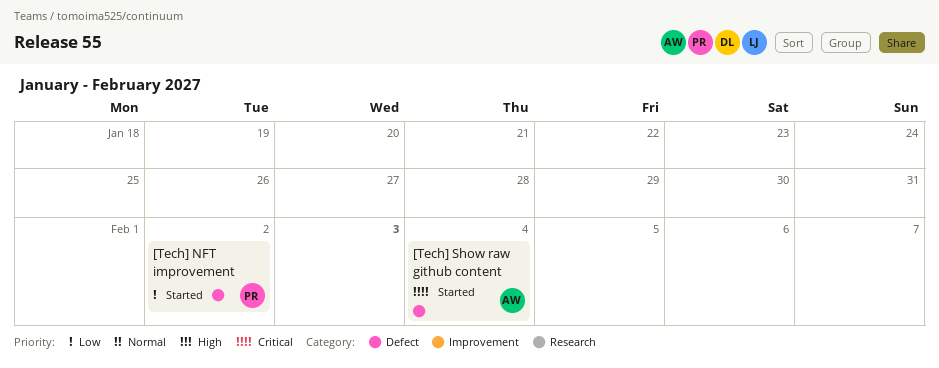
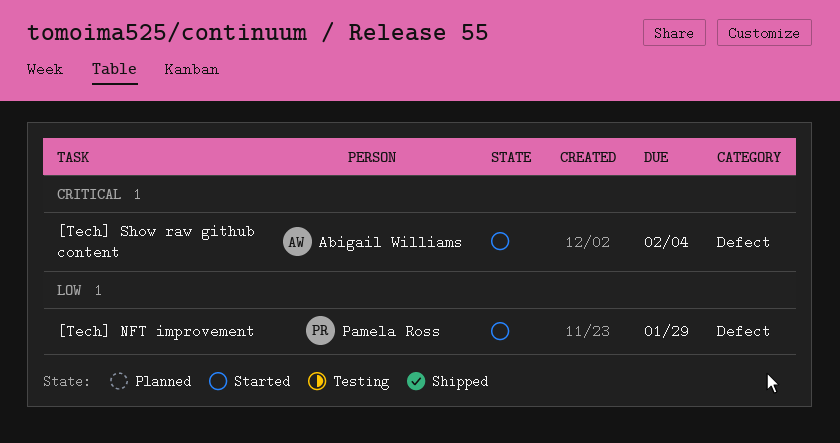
[Tech] NFT improvement, due: Feb 2 -> Jan 29

